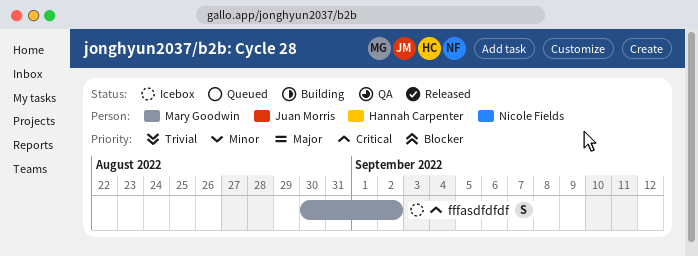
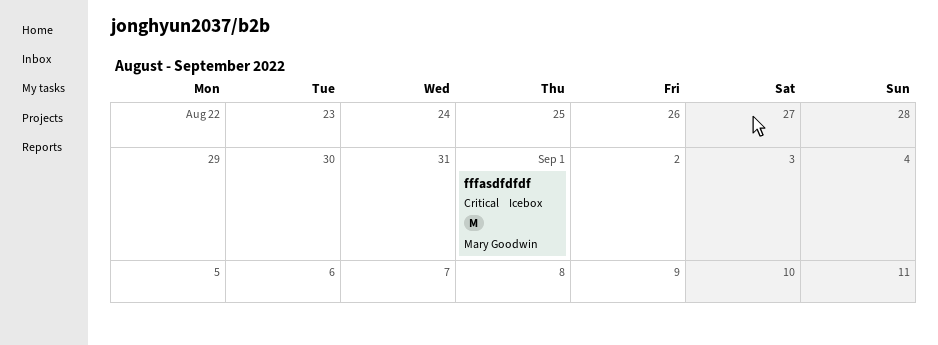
fffasdfdfdf, estimate: S -> M
fffasdfdfdf, due: Sep 2 -> Sep 1

